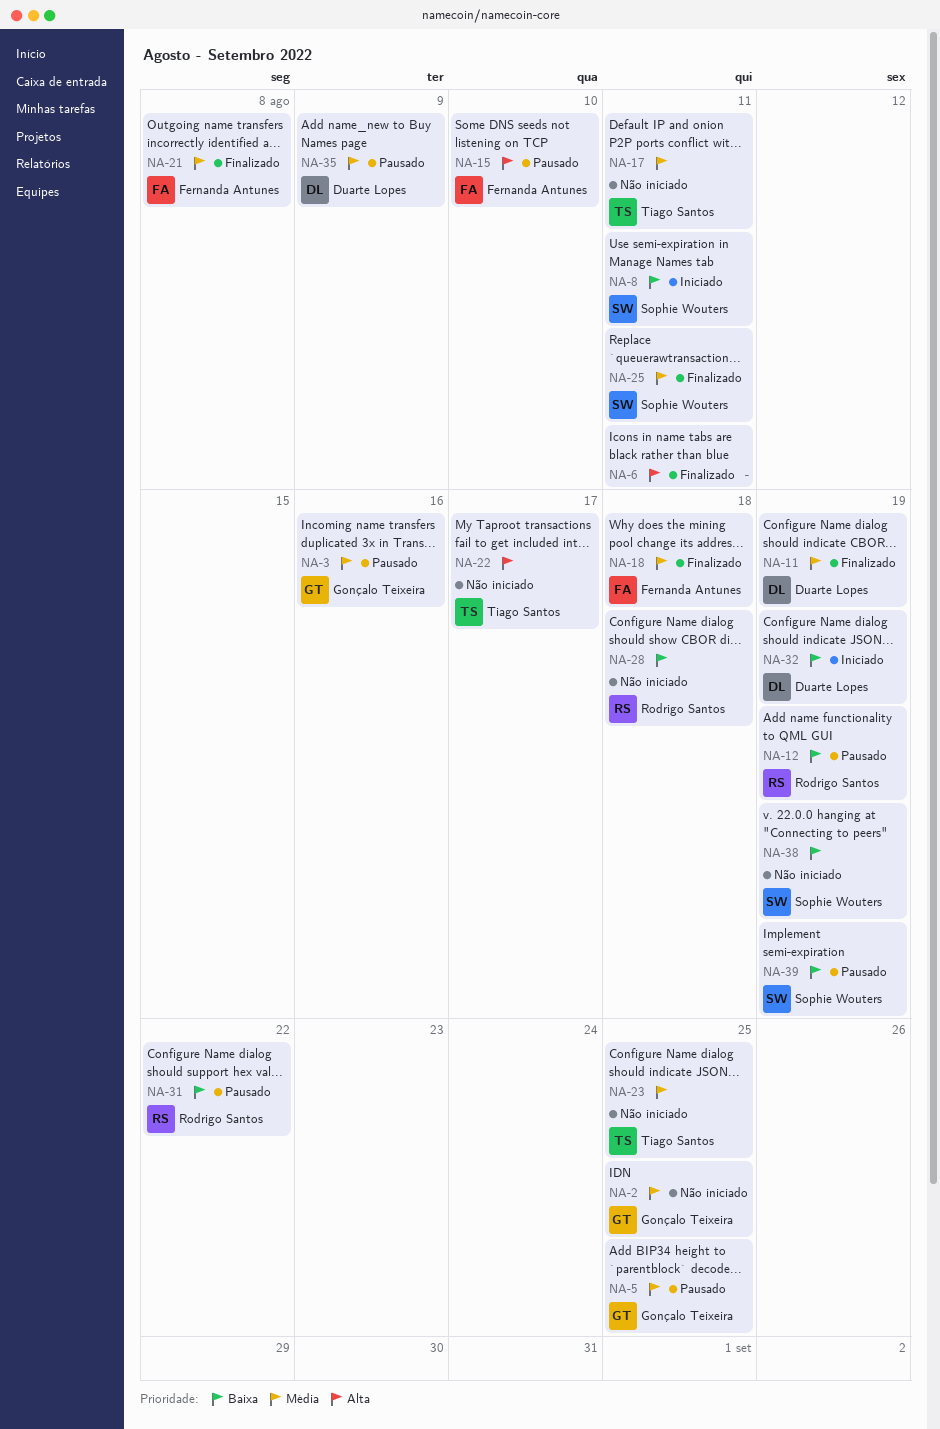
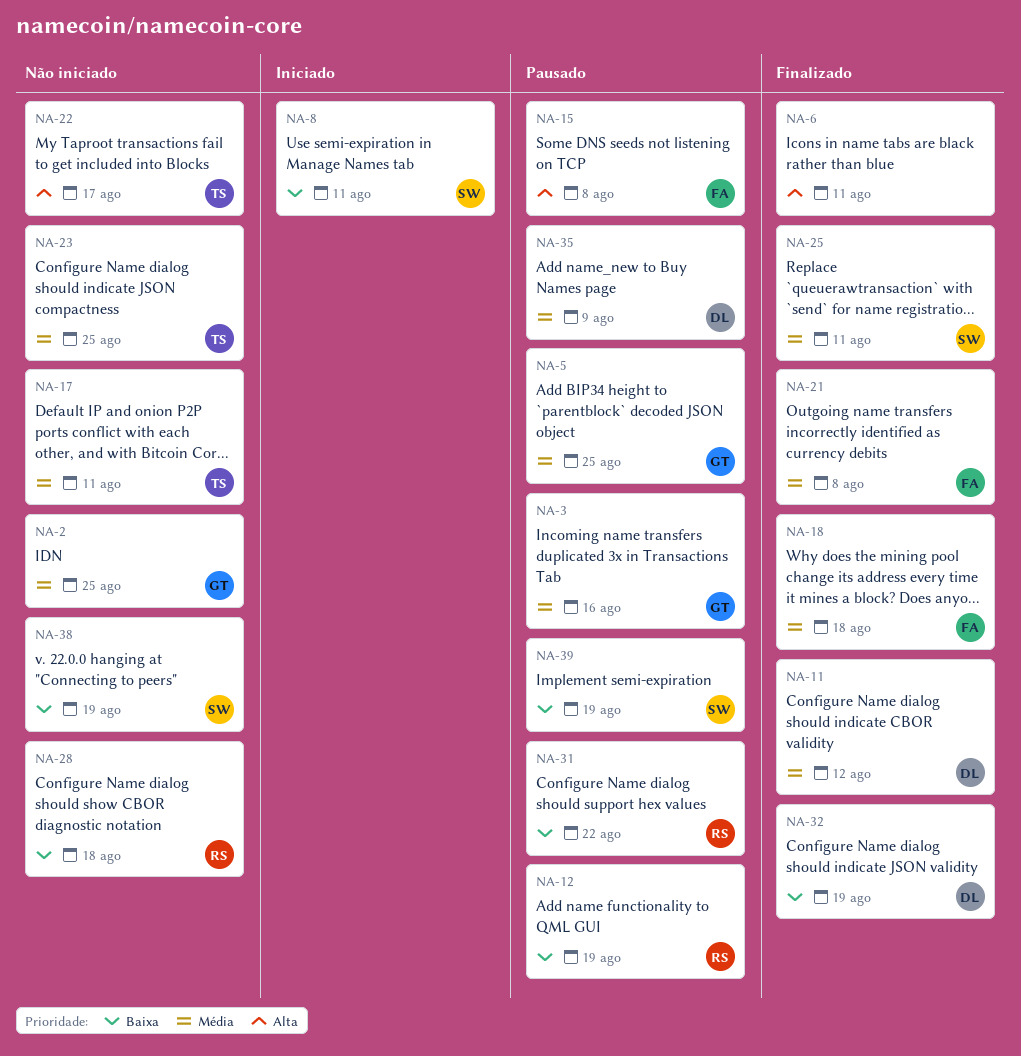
NA-11, due: Aug 19 -> Aug 12
NA-15, due: Aug 10 -> Aug 8
NA-32, status: Iniciado -> Finalizado

